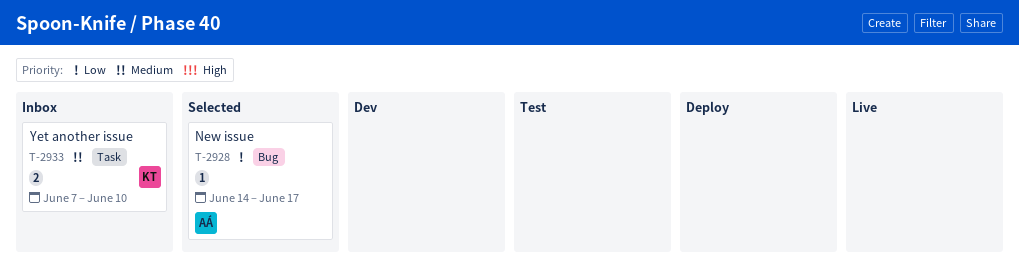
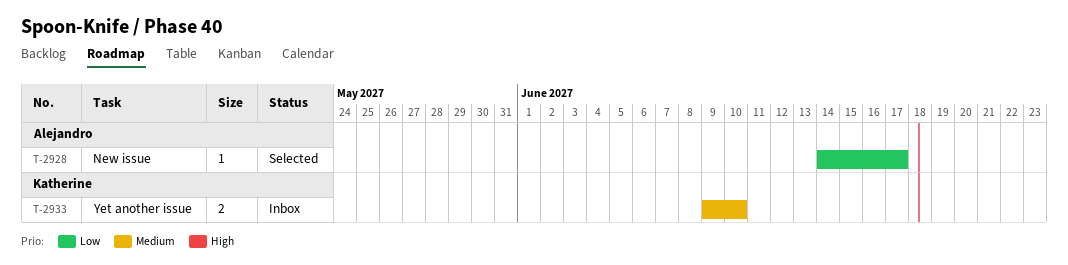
T-2933, start: Jun 7 -> Jun 9

